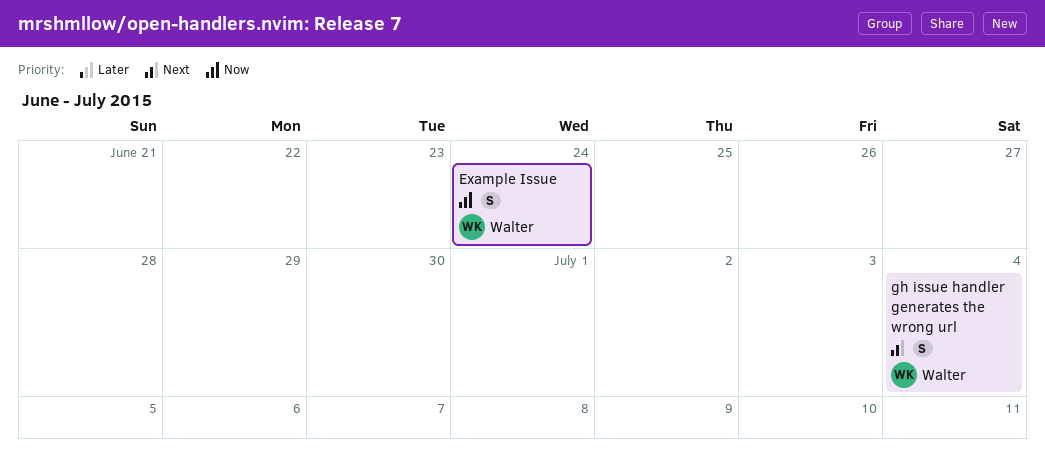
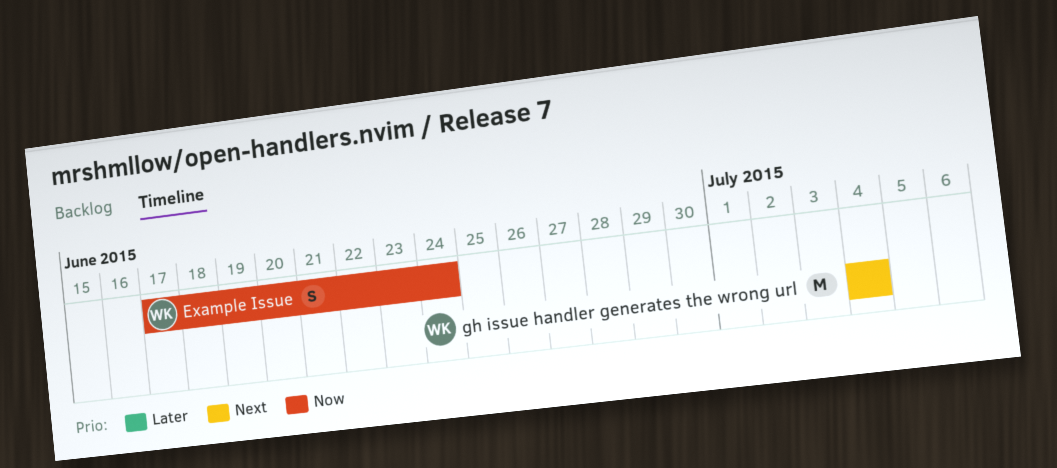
gh issue handler generates the wrong url, estimate: S -> M

